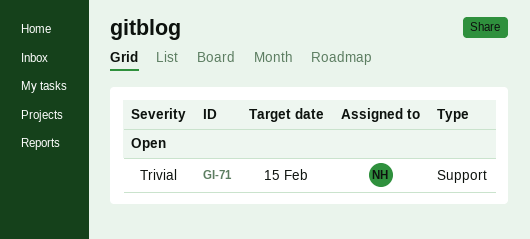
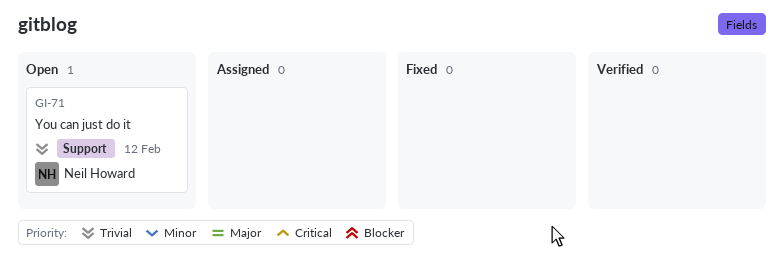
GI-71, due: Feb 15 -> Feb 12

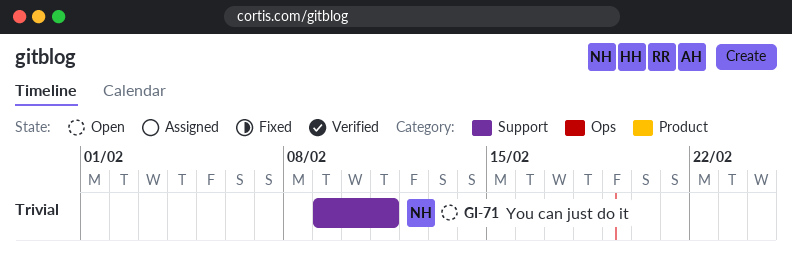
GI-71, due: Feb 12 -> Feb 11

